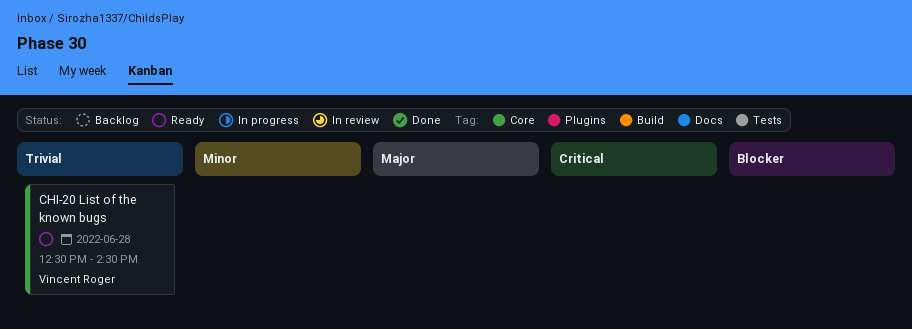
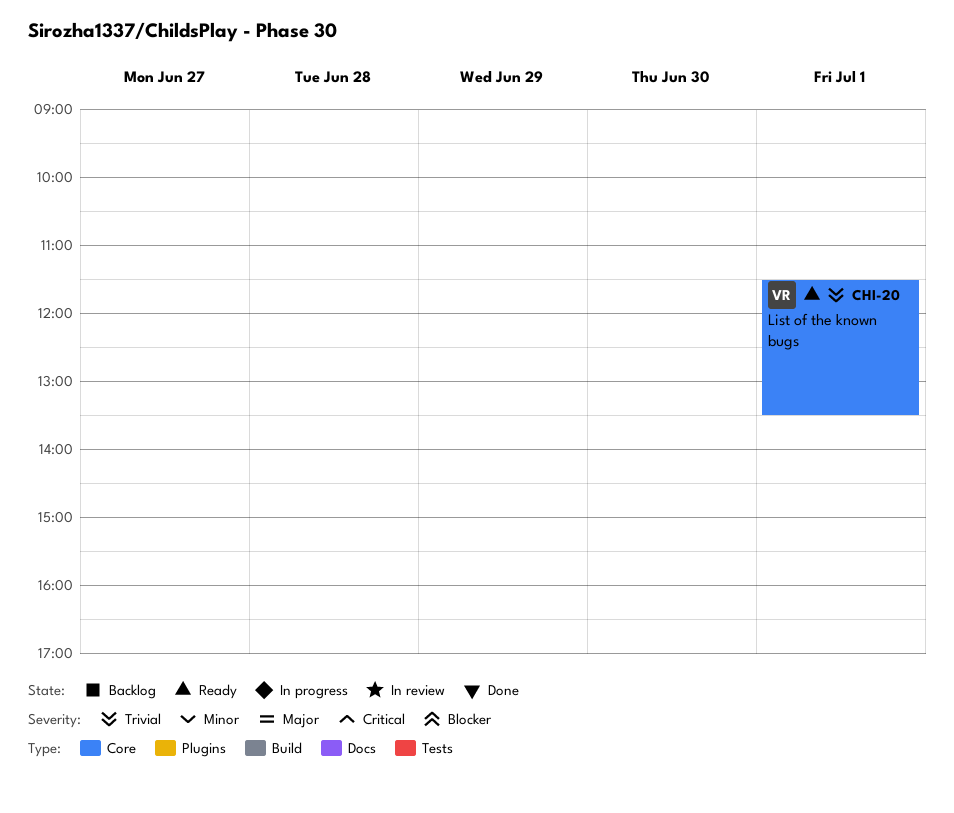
CHI-20, day: Jun 28 -> Jul 1
CHI-20, begins: 12:30 -> 11:30
CHI-20, ends: 14:30 -> 13:30

